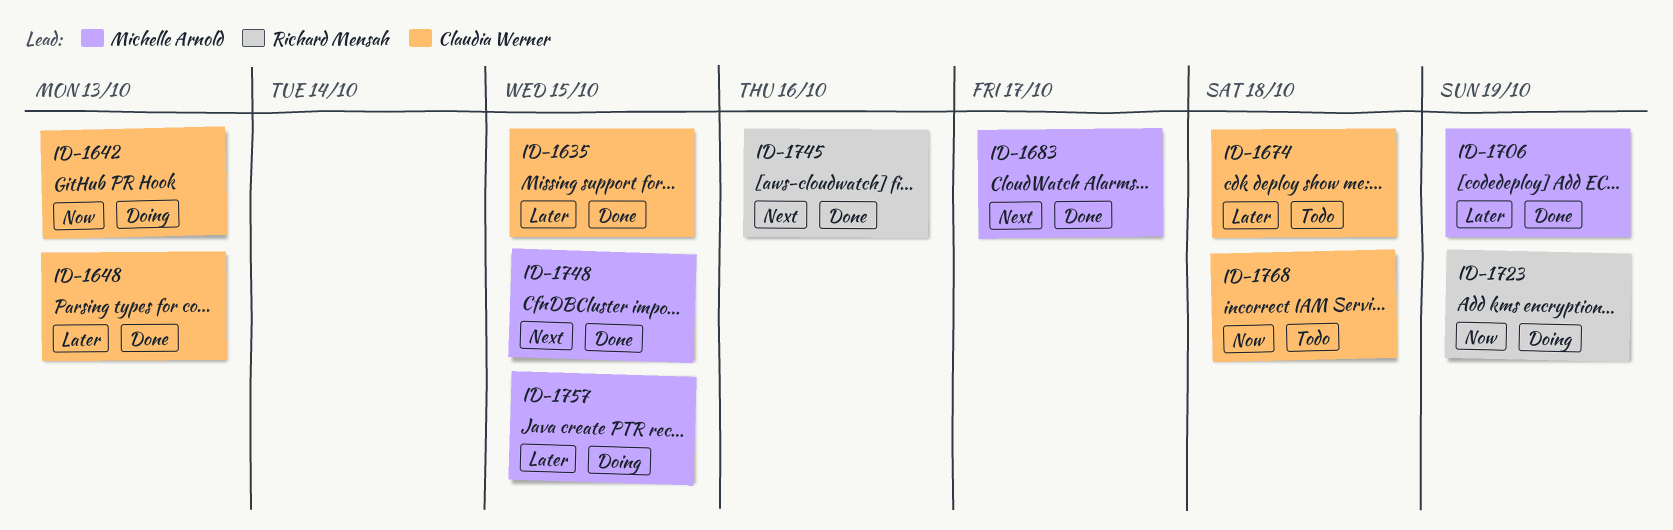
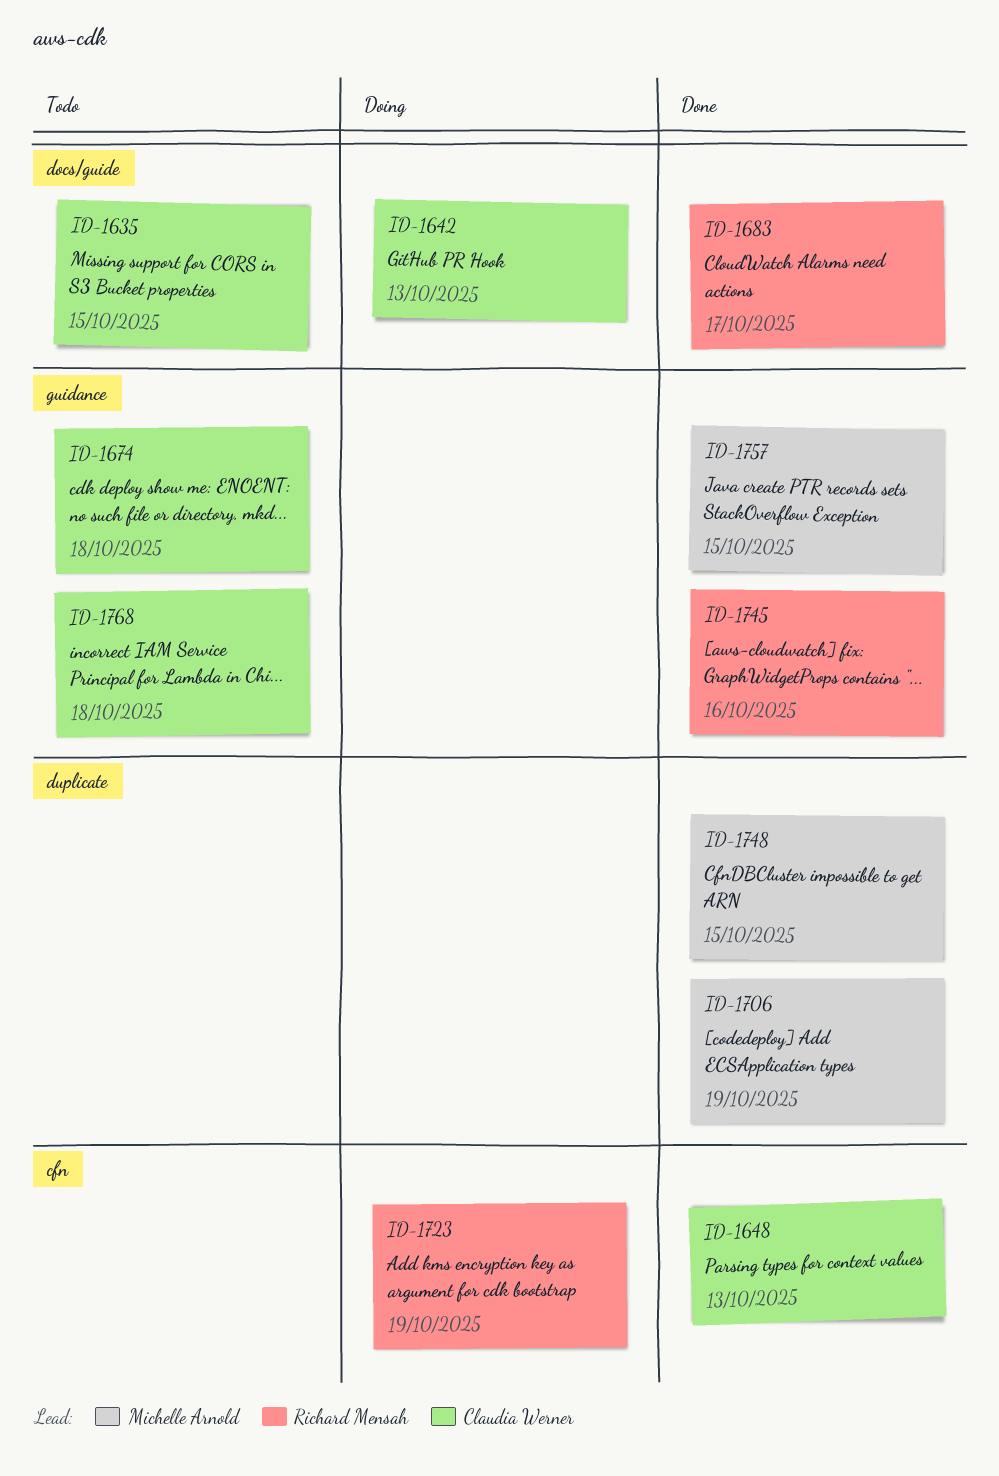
ID-1635, status: Done -> Todo
ID-1683, owner: Michelle Arnold -> Richard Mensah
ID-1757, status: Doing -> Done

